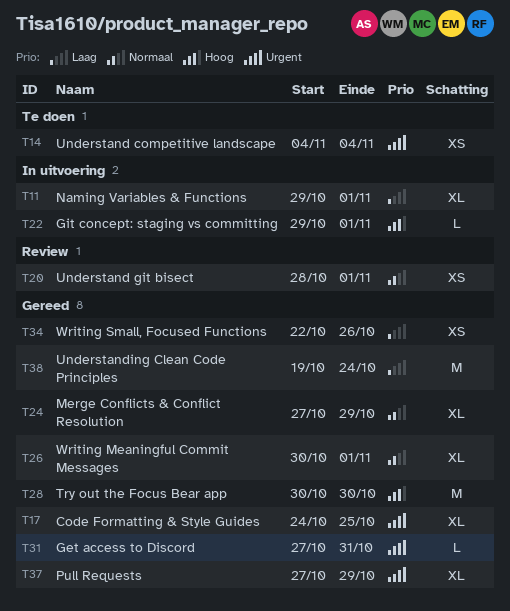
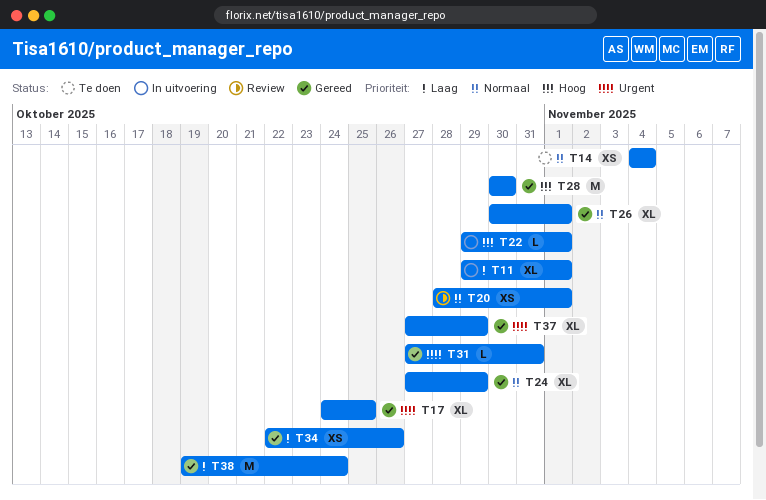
T14, priority: Urgent -> Normaal

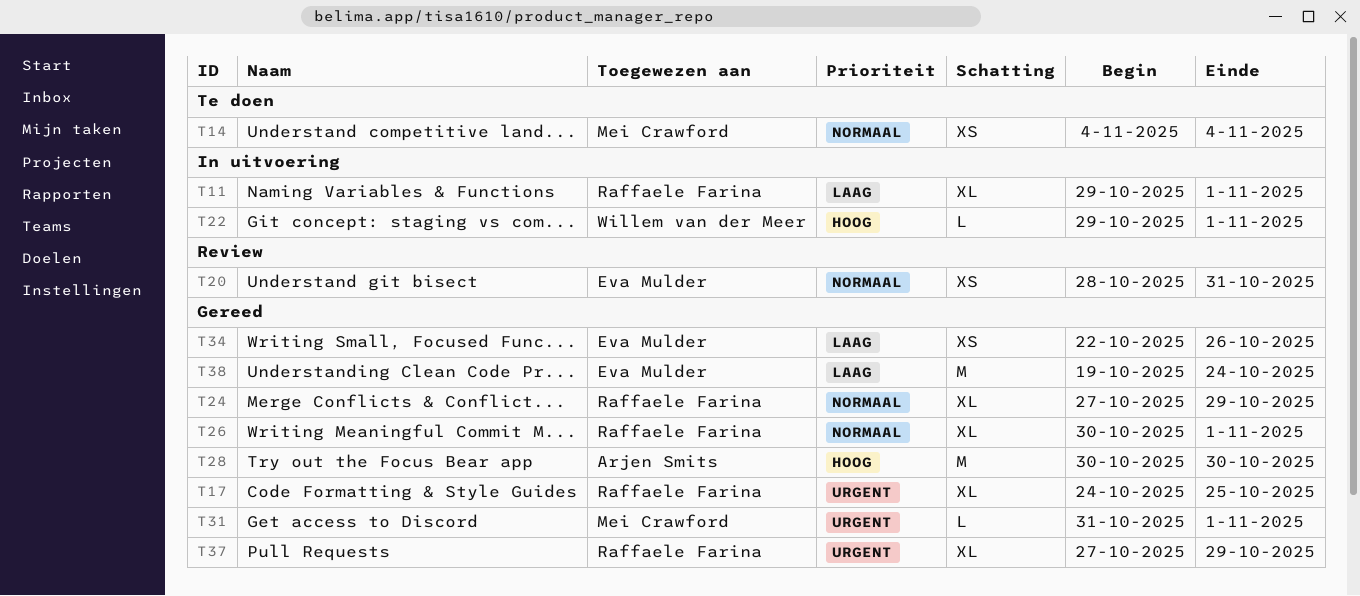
T20, due: Nov 1 -> Oct 31
T31, start: Oct 27 -> Oct 31
T31, due: Oct 31 -> Nov 1

